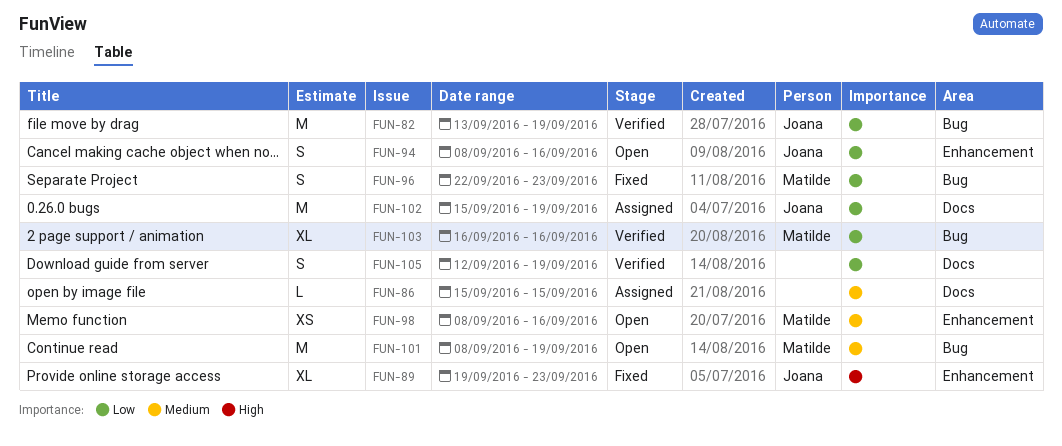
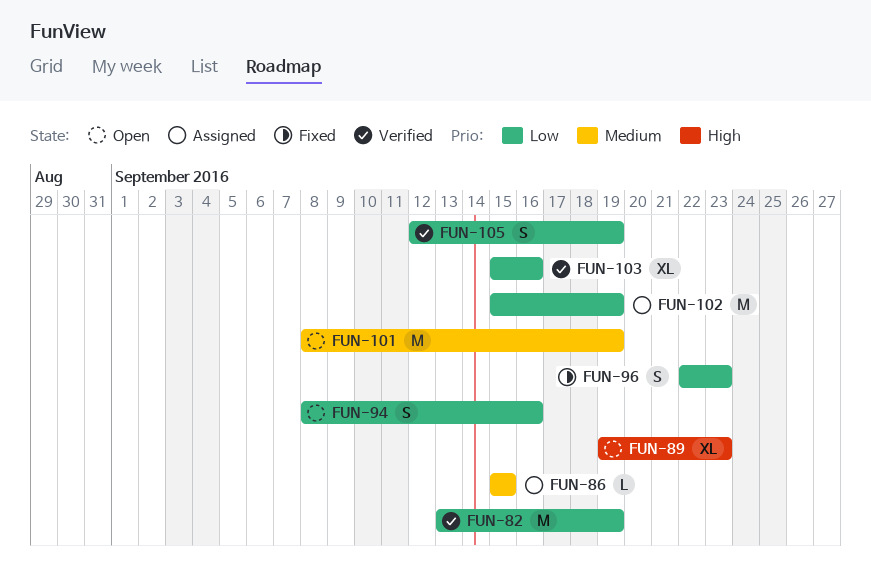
FUN-89, status: Fixed -> Open
FUN-98: present -> none
FUN-103, start: Sep 16 -> Sep 15

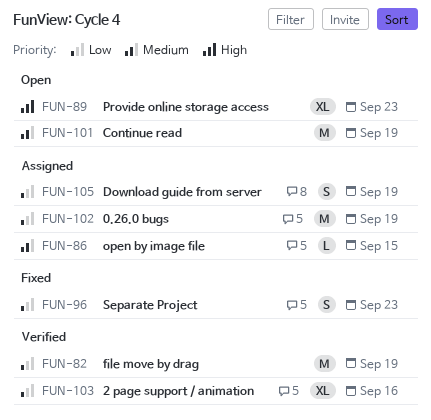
FUN-94: present -> none
FUN-105, status: Verified -> Assigned

